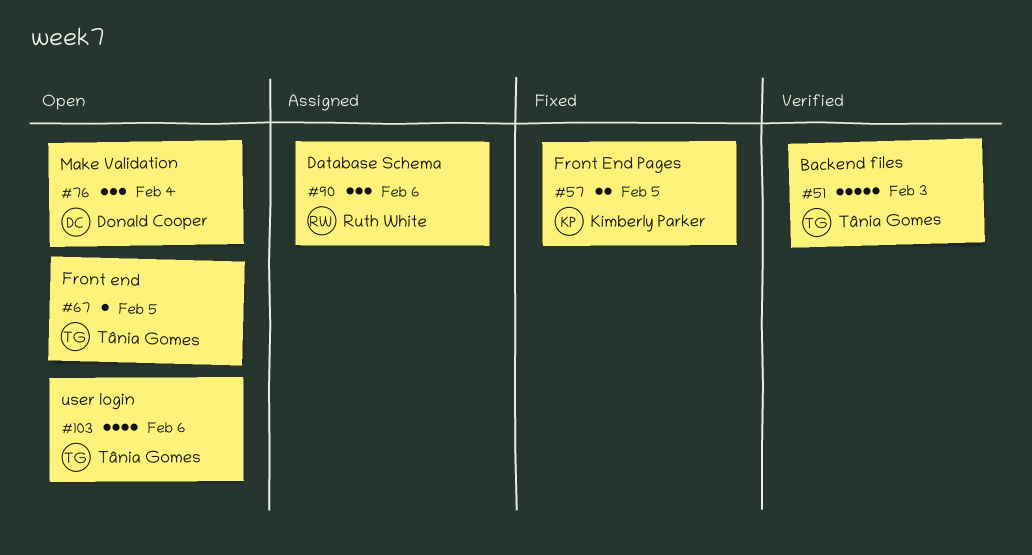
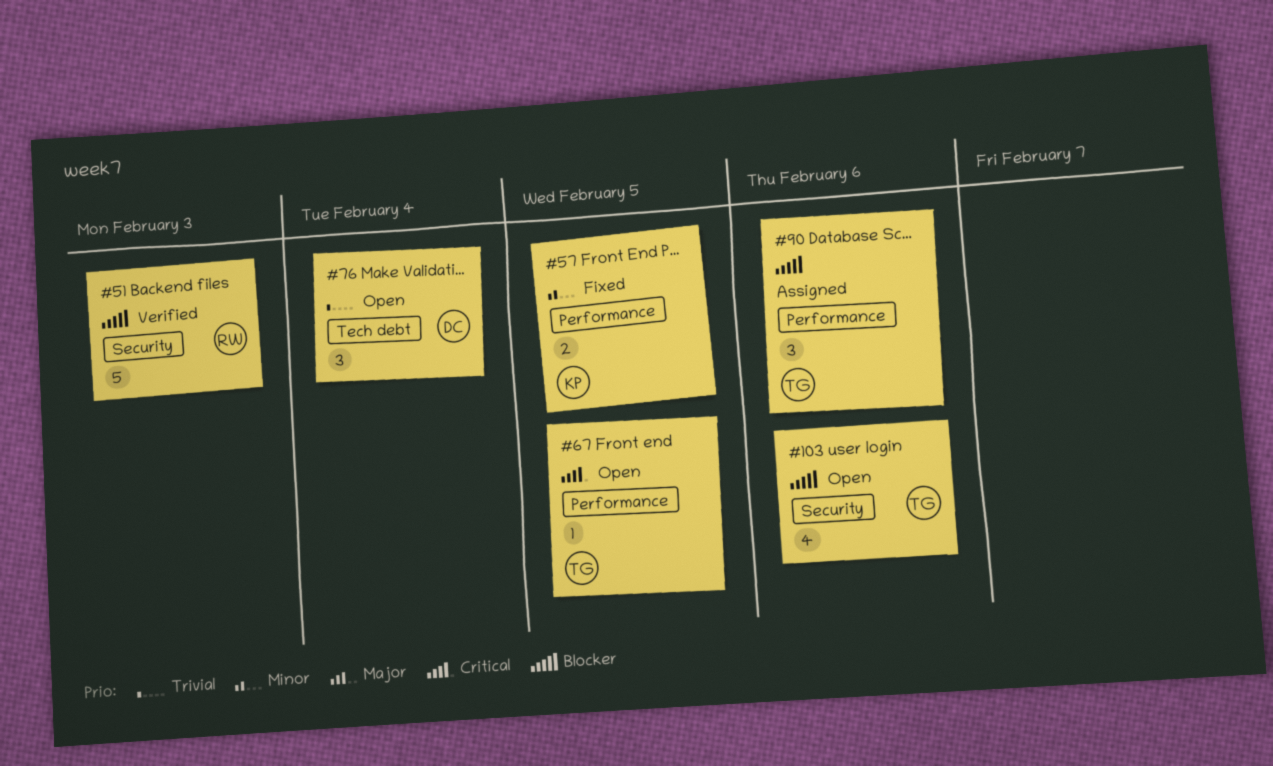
#51, owner: Tânia Gomes -> Ruth White
#90, owner: Ruth White -> Tânia Gomes

